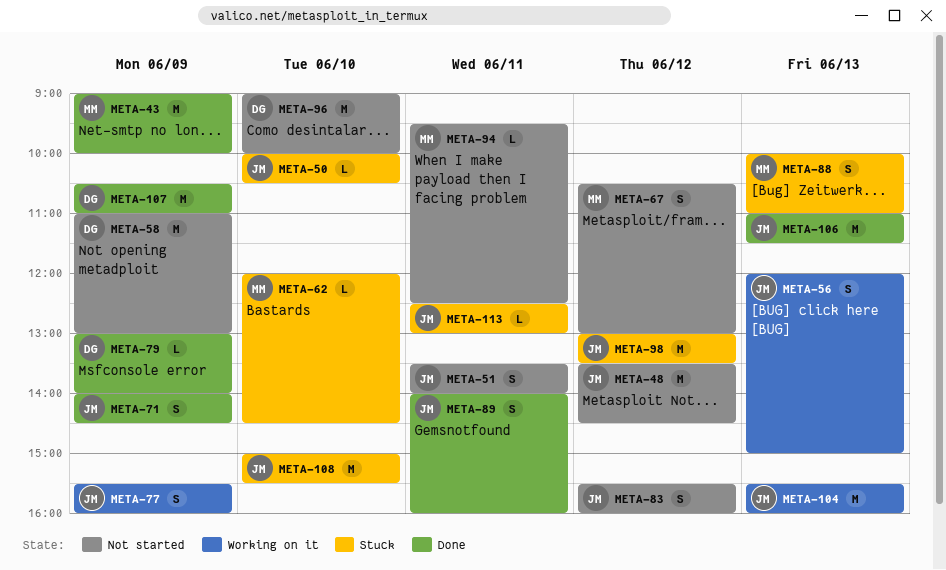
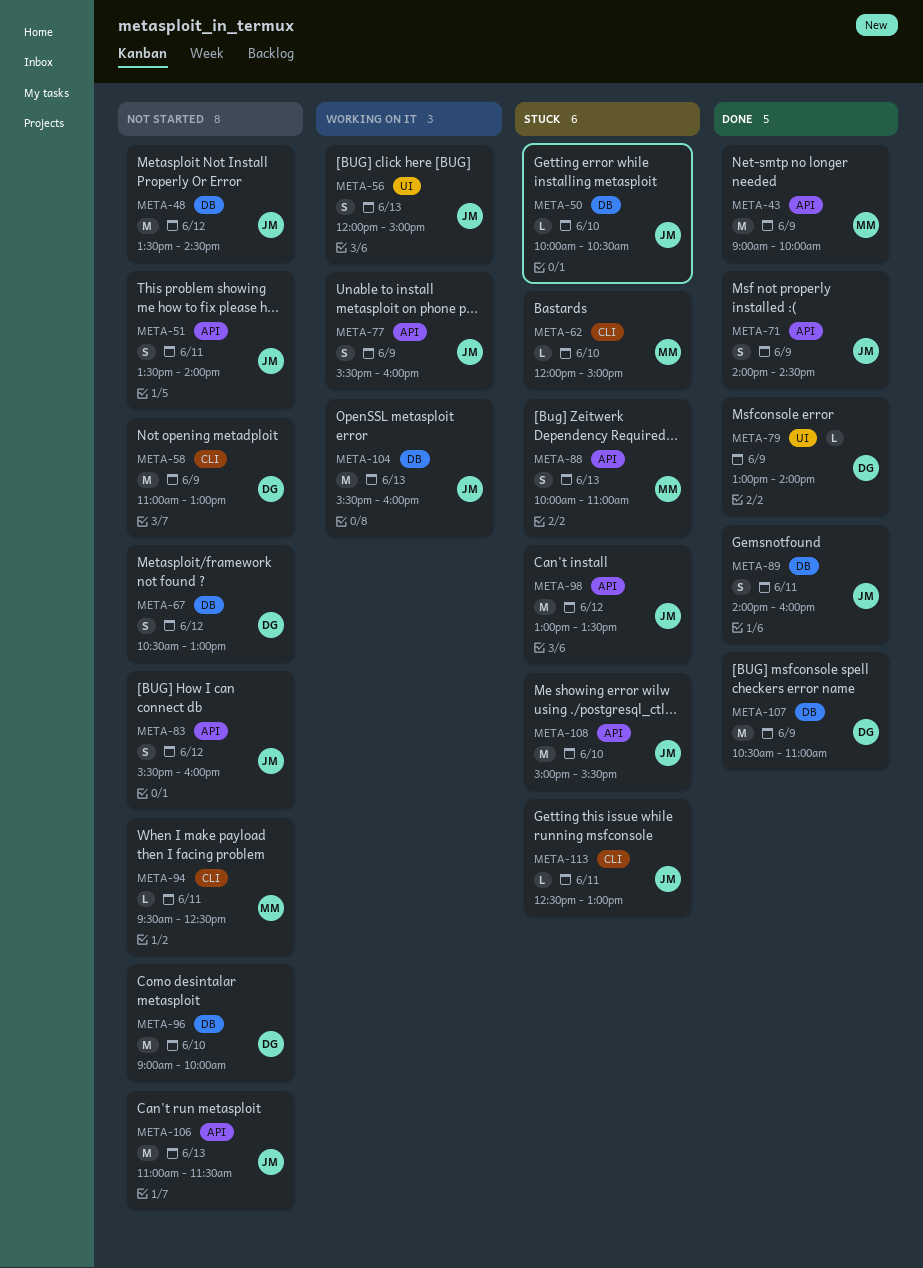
META-62, ends: 14:30 -> 15:00
META-67, owner: MM -> DG
META-106, status: Done -> Not started

